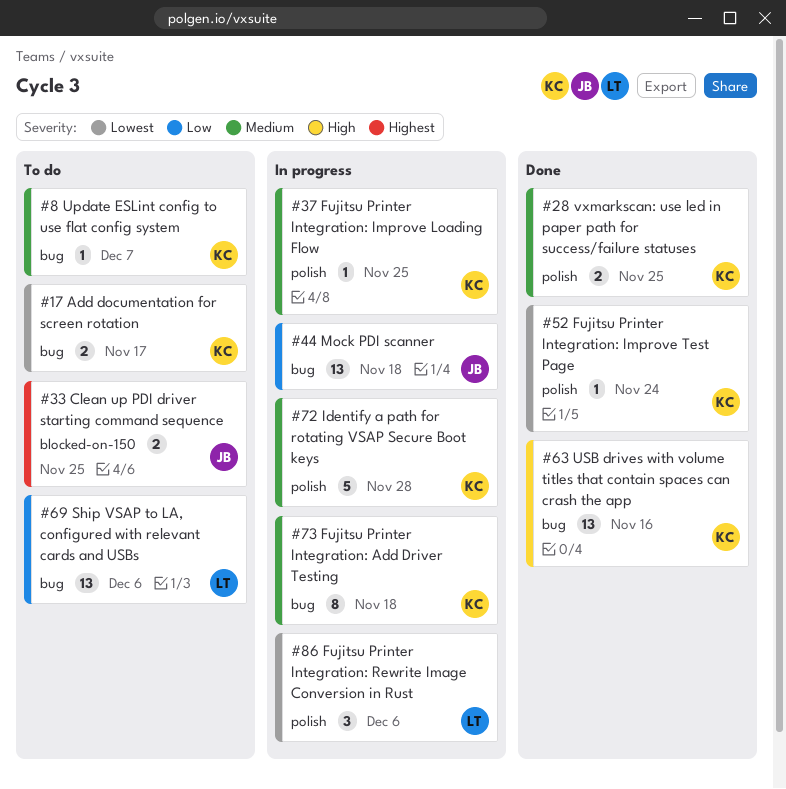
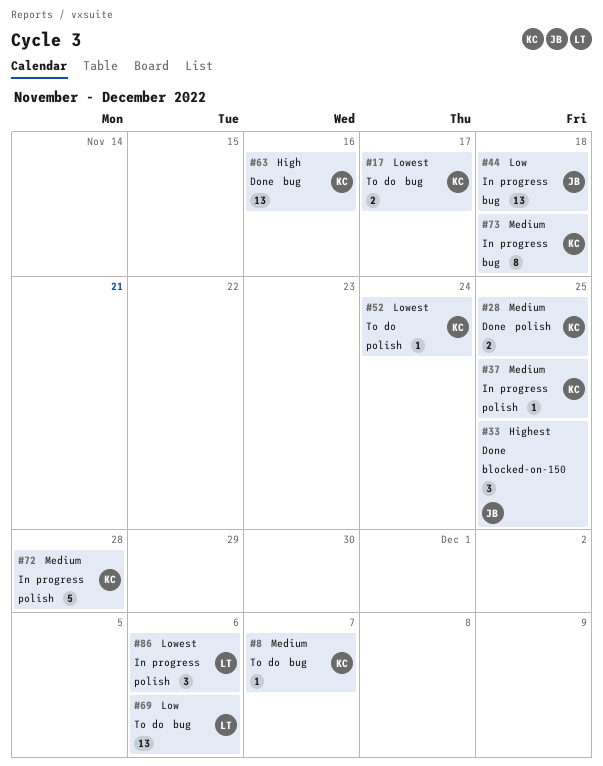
#33, status: To do -> Done
#33, estimate: 2 -> 3
#52, status: Done -> To do

